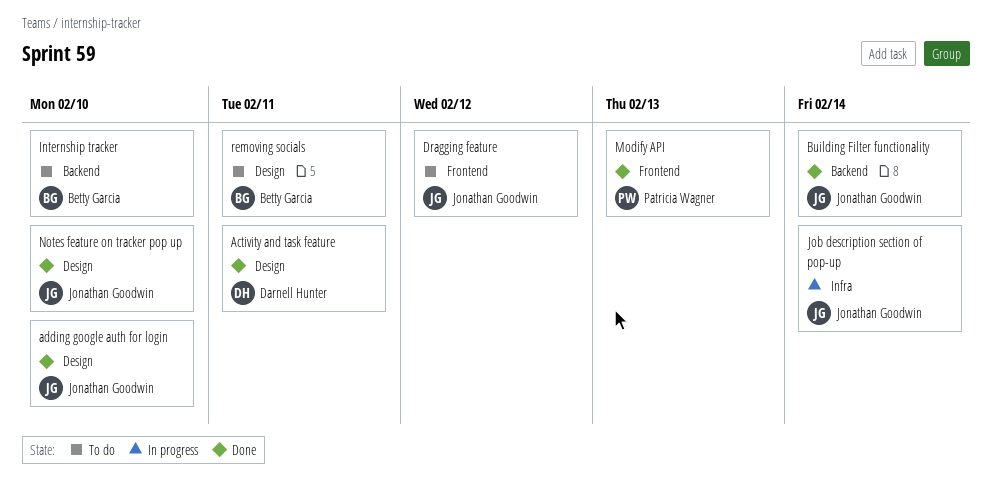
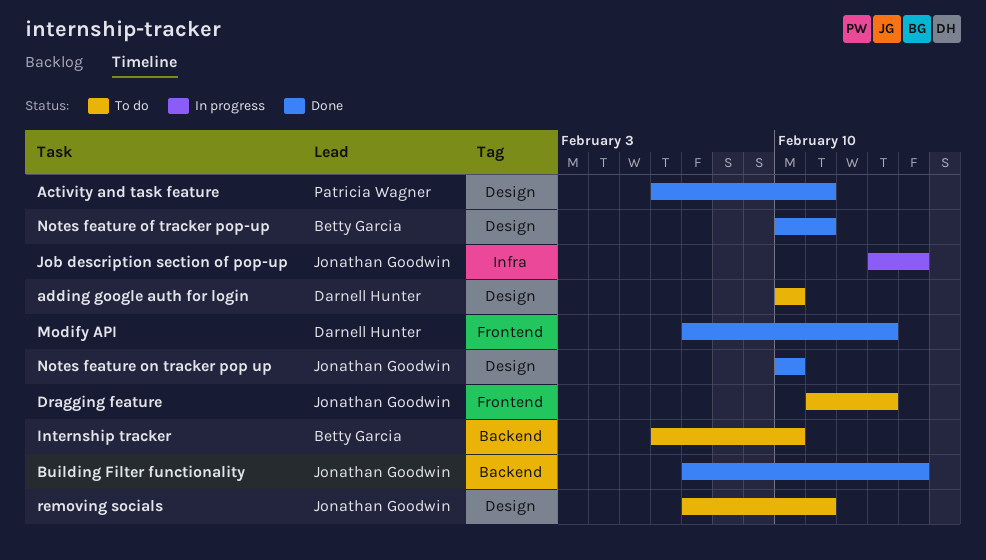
Activity and task feature, owner: Darnell Hunter -> Patricia Wagner
adding google auth for login, status: Done -> To do
adding google auth for login, owner: Jonathan Goodwin -> Darnell Hunter
Dragging feature, due: Feb 12 -> Feb 13
Modify API, owner: Patricia Wagner -> Darnell Hunter
Notes feature of tracker pop-up: none -> present
removing socials, owner: Betty Garcia -> Jonathan Goodwin

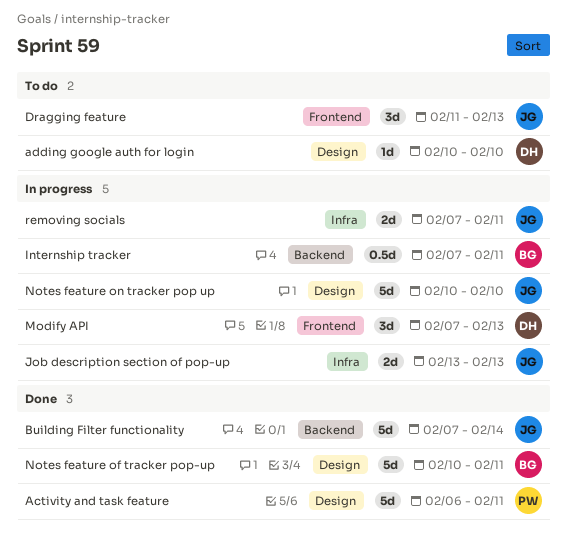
Internship tracker, status: To do -> In progress
Internship tracker, start: Feb 6 -> Feb 7
Internship tracker, due: Feb 10 -> Feb 11
Job description section of pop-up, due: Feb 14 -> Feb 13
Modify API, status: Done -> In progress
Notes feature on tracker pop up, status: Done -> In progress
removing socials, status: To do -> In progress
removing socials, label: Design -> Infra

